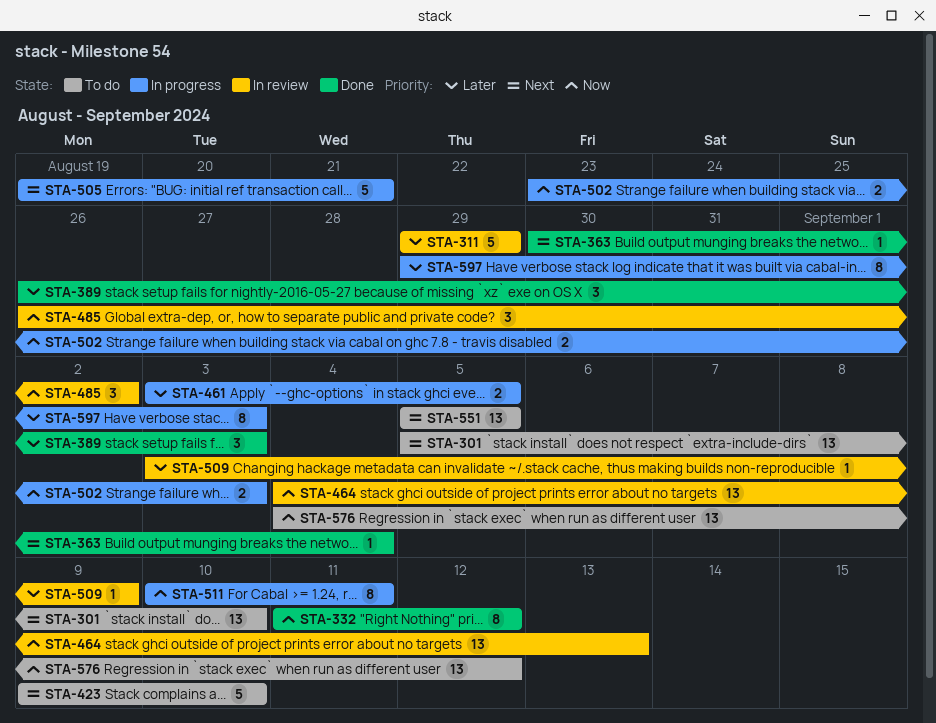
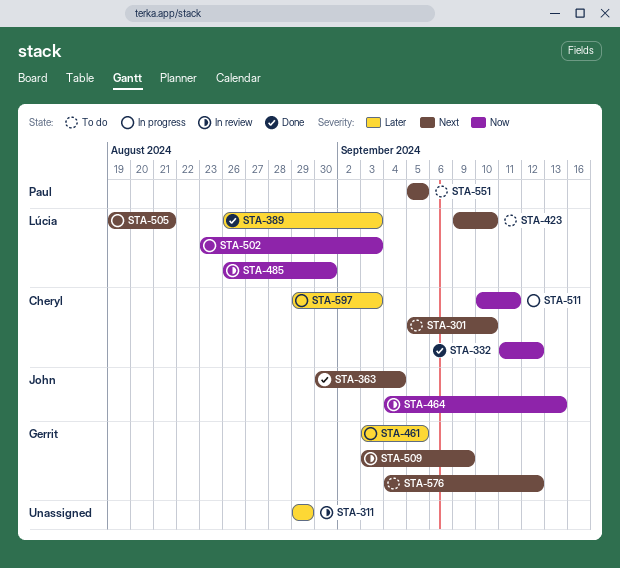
STA-485, due: Sep 2 -> Aug 30
STA-509, priority: Later -> Next
STA-576, priority: Now -> Next

